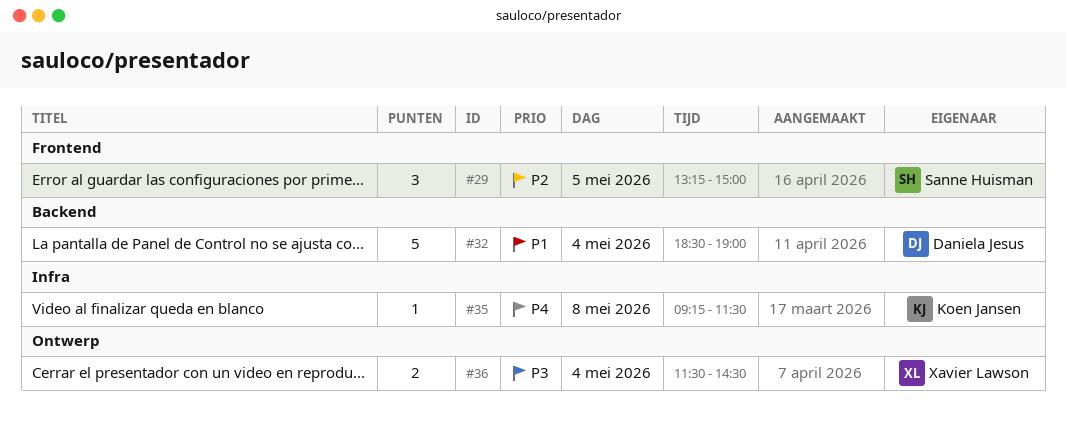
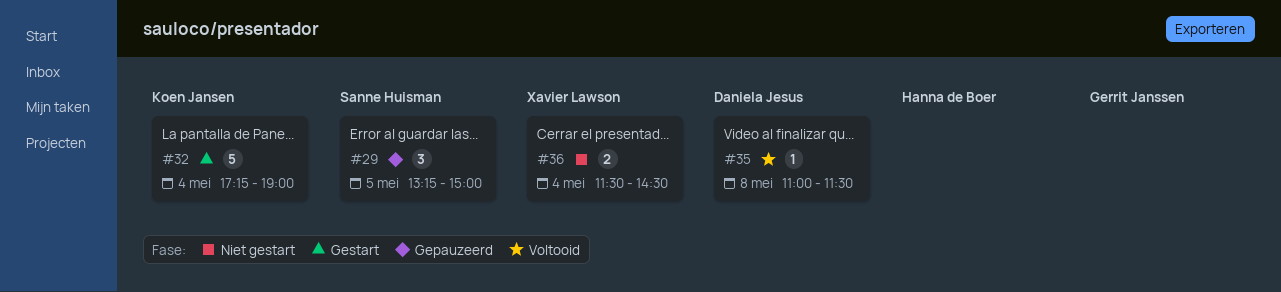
#32, owner: Daniela Jesus -> Koen Jansen
#32, begins: 18:30 -> 17:15
#35, owner: Koen Jansen -> Daniela Jesus
#35, begins: 09:15 -> 11:00

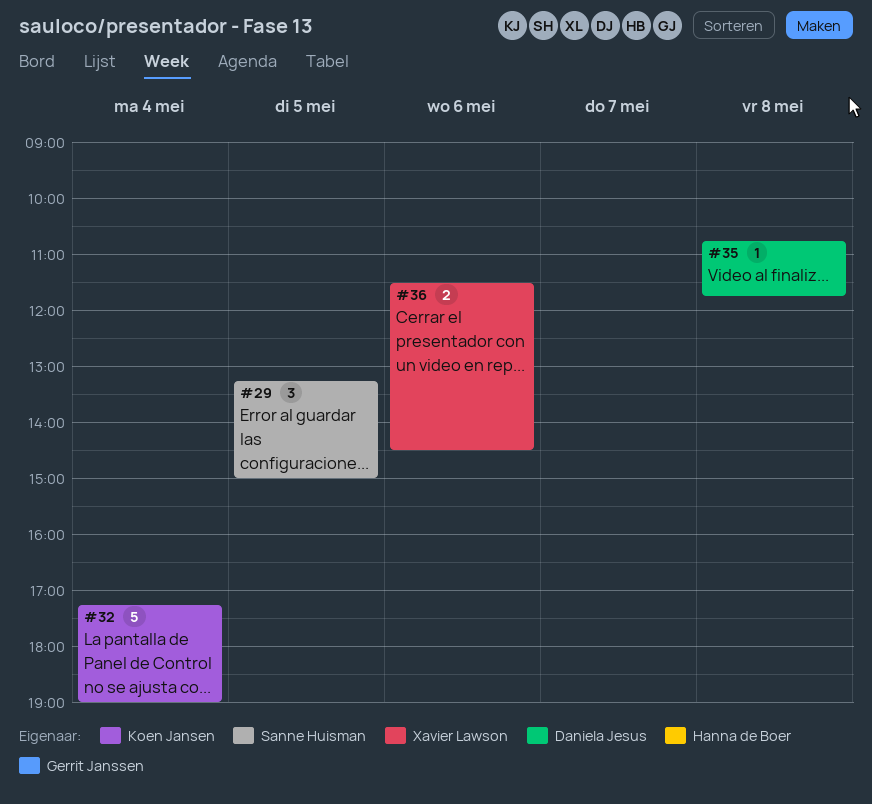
#35, begins: 11:00 -> 10:45
#35, ends: 11:30 -> 11:45
#36, day: May 4 -> May 6

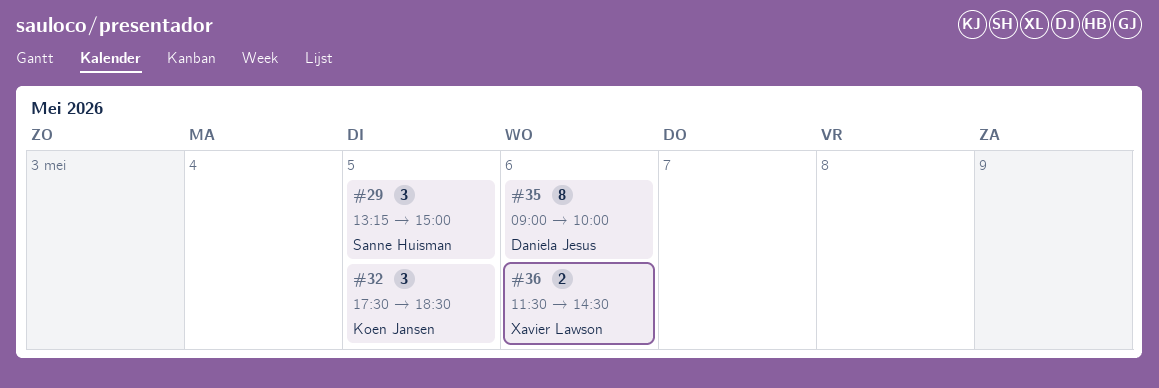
#32, estimate: 5 -> 3
#32, day: May 4 -> May 5
#32, begins: 17:15 -> 17:30
#32, ends: 19:00 -> 18:30
#35, estimate: 1 -> 8
#35, day: May 8 -> May 6
#35, begins: 10:45 -> 09:00
#35, ends: 11:45 -> 10:00

